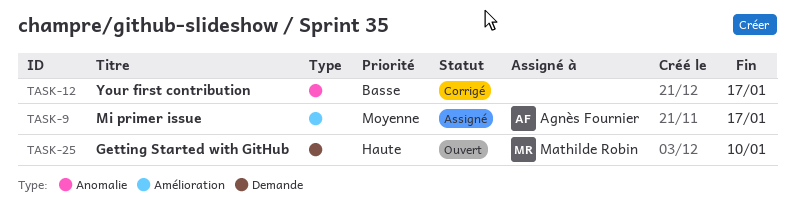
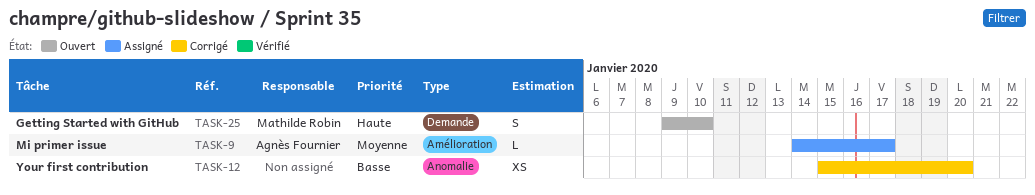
TASK-12, due: Jan 17 -> Jan 20

